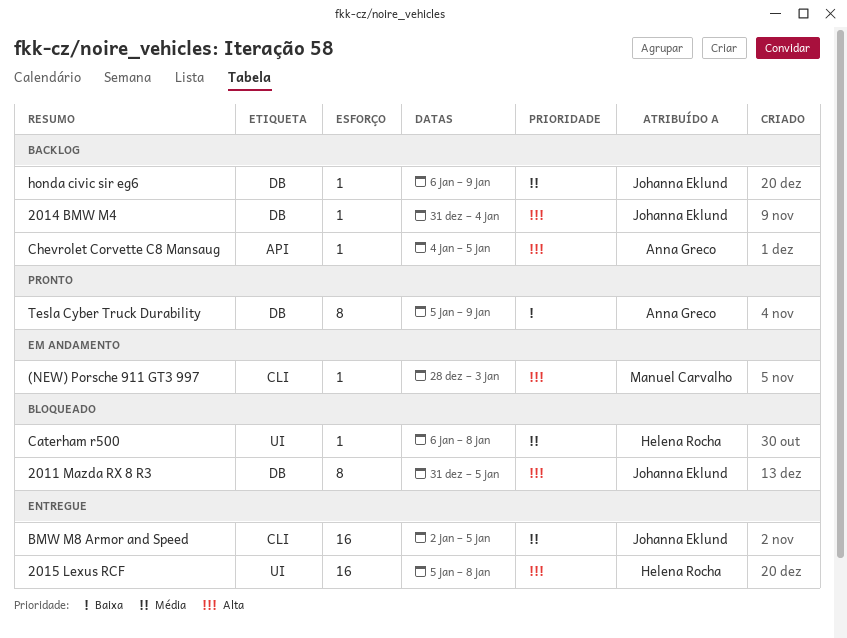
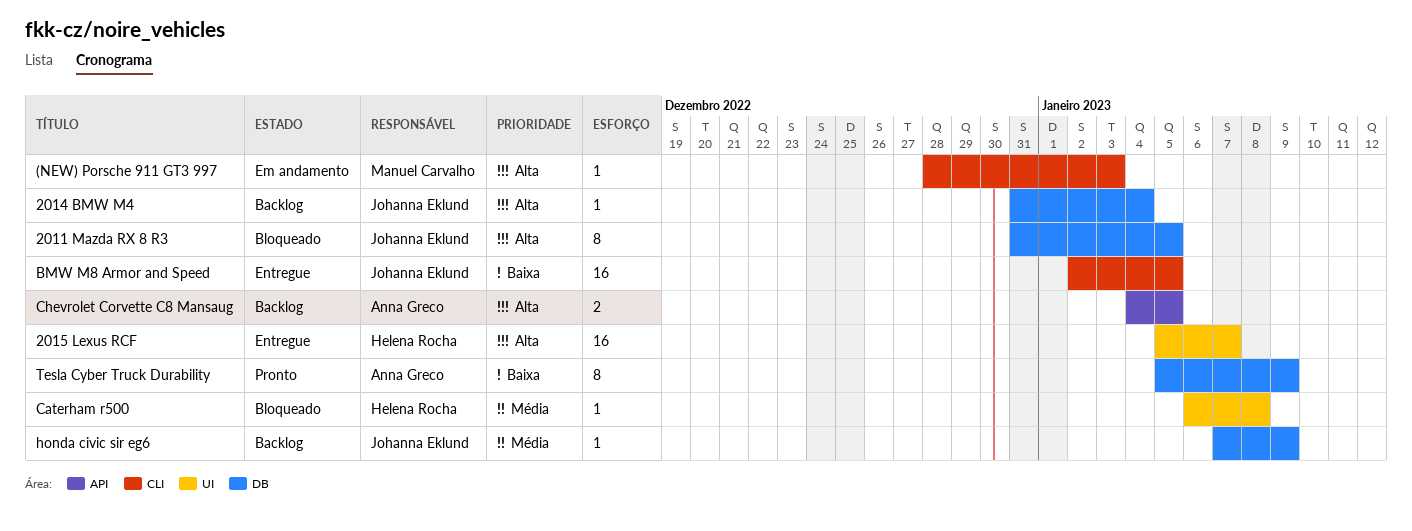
2015 Lexus RCF, due: Jan 8 -> Jan 7
BMW M8 Armor and Speed, priority: Média -> Baixa
Chevrolet Corvette C8 Mansaug, estimate: 1 -> 2
honda civic sir eg6, start: Jan 6 -> Jan 7

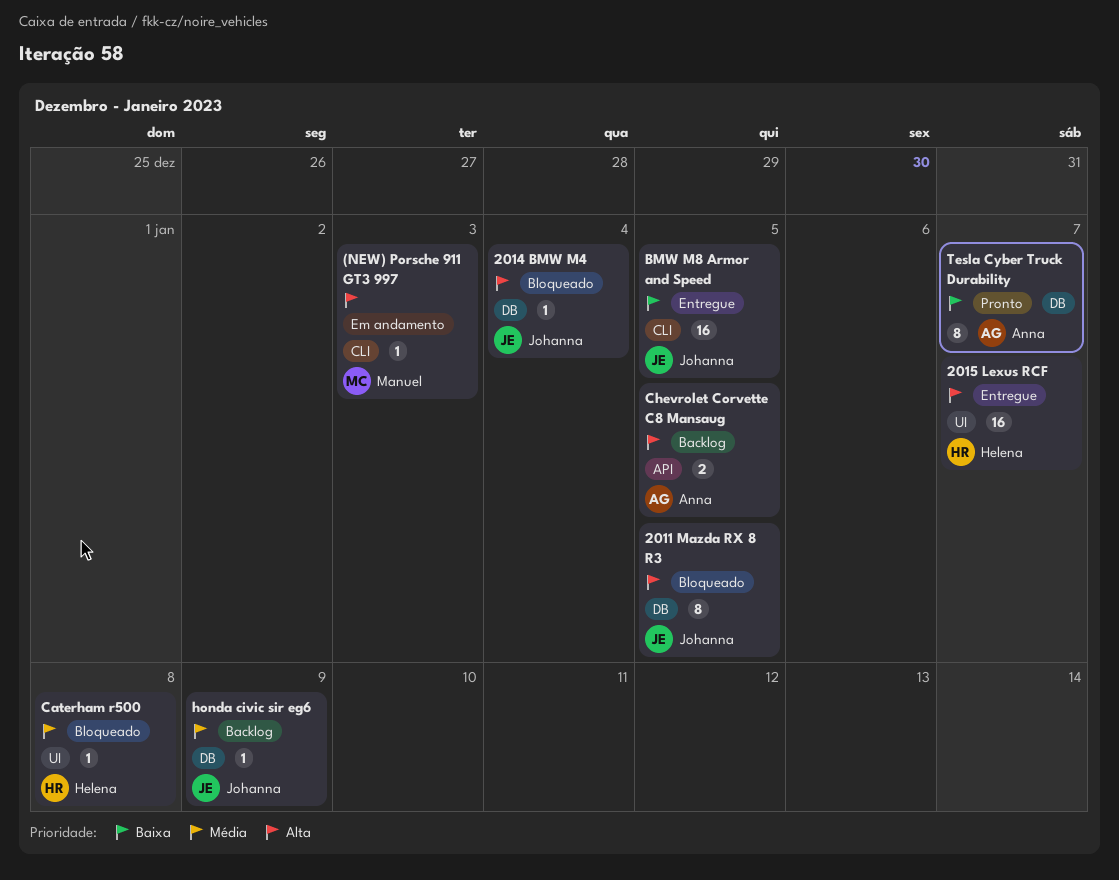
2014 BMW M4, status: Backlog -> Bloqueado
Tesla Cyber Truck Durability, due: Jan 9 -> Jan 7

